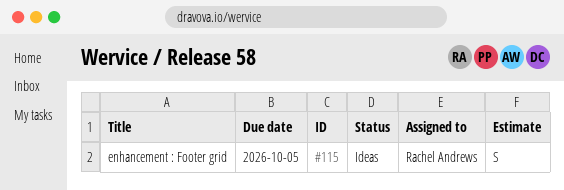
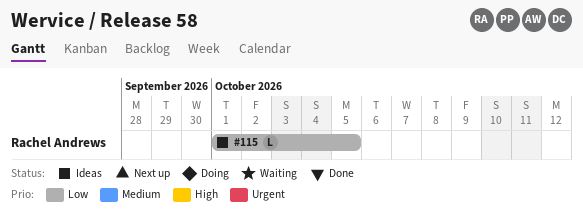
#115, estimate: S -> L

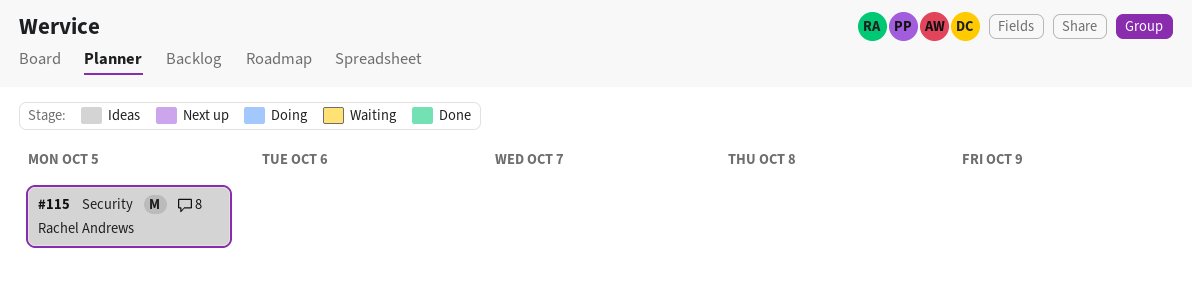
#115, estimate: L -> M

